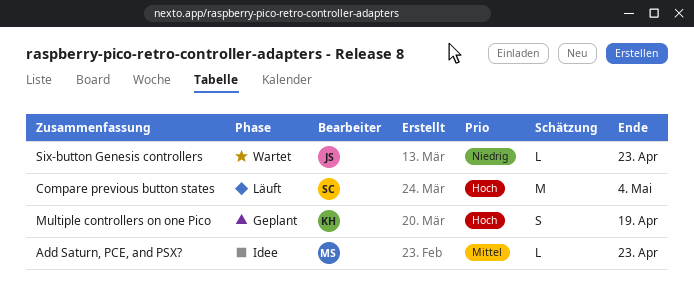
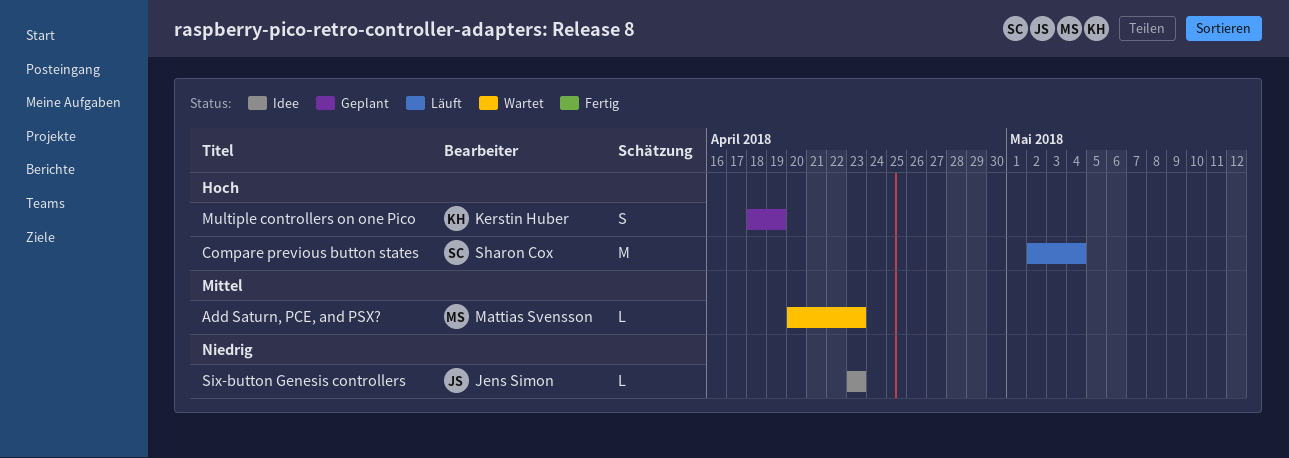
Add Saturn, PCE, and PSX?, status: Idee -> Wartet
Six-button Genesis controllers, status: Wartet -> Idee

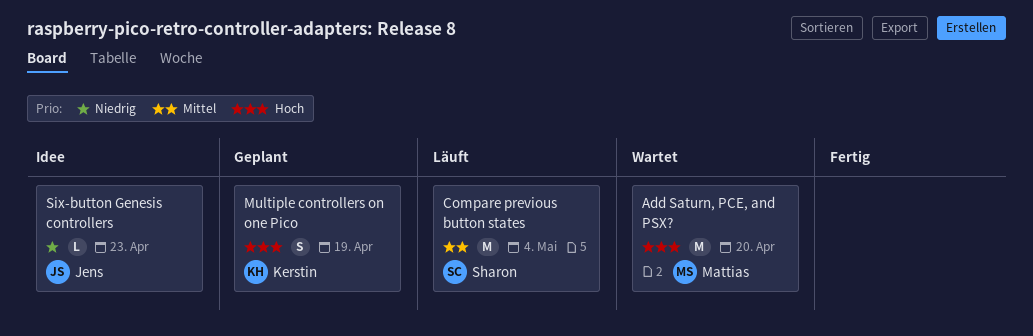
Add Saturn, PCE, and PSX?, priority: Mittel -> Hoch
Add Saturn, PCE, and PSX?, estimate: L -> M
Add Saturn, PCE, and PSX?, due: Apr 23 -> Apr 20
Compare previous button states, priority: Hoch -> Mittel

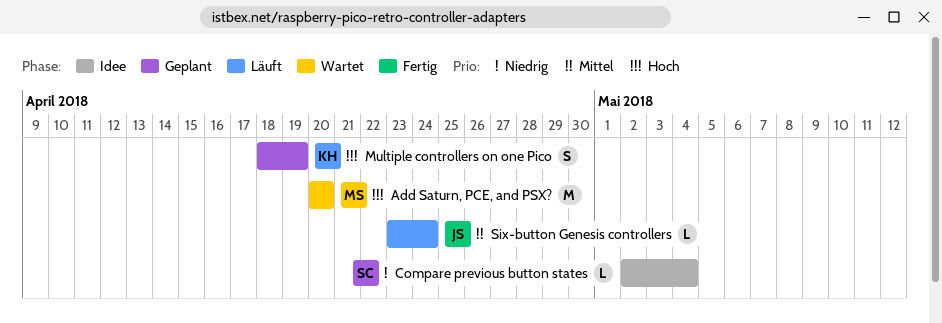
Compare previous button states, status: Läuft -> Idee
Compare previous button states, priority: Mittel -> Niedrig
Compare previous button states, estimate: M -> L
Six-button Genesis controllers, status: Idee -> Läuft
Six-button Genesis controllers, priority: Niedrig -> Mittel
Six-button Genesis controllers, due: Apr 23 -> Apr 24

